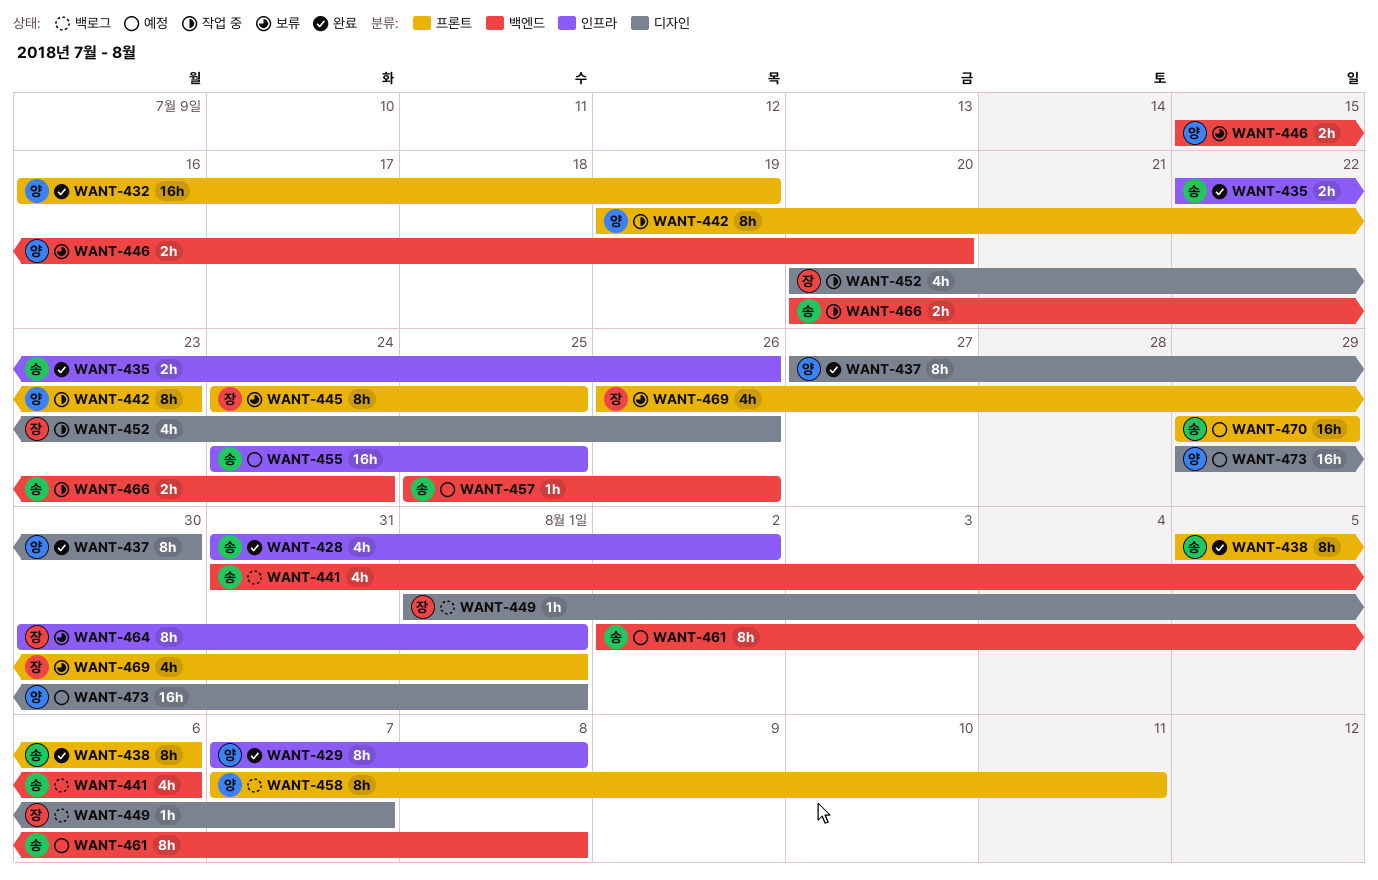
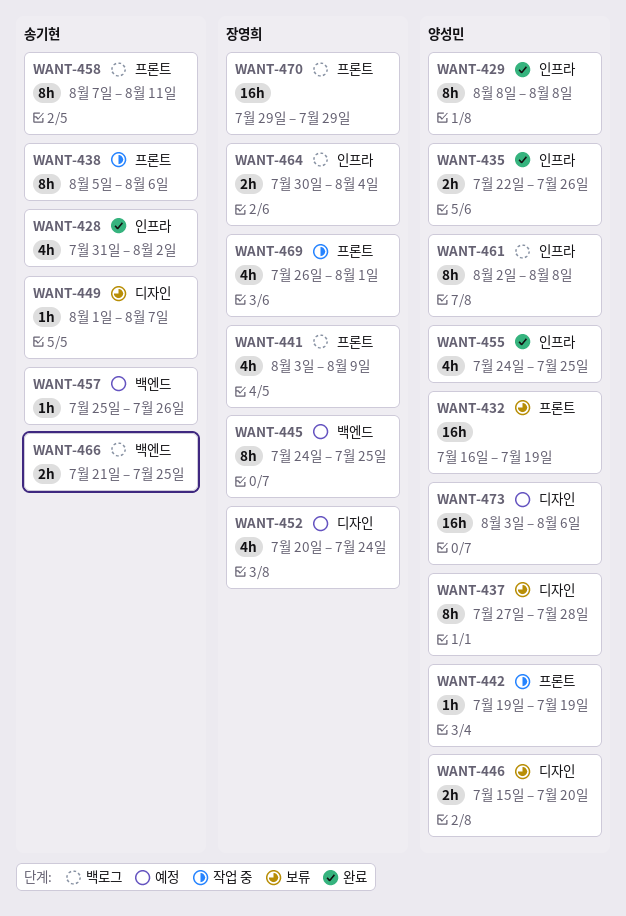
WANT-429, start: Aug 7 -> Aug 8
WANT-432, status: 완료 -> 보류
WANT-435, owner: 송기현 -> 양성민
WANT-437, status: 완료 -> 보류
WANT-437, due: Jul 30 -> Jul 28
WANT-438, status: 완료 -> 작업 중
WANT-441, owner: 송기현 -> 장영희
WANT-441, label: 백엔드 -> 프론트
WANT-441, start: Jul 31 -> Aug 3
WANT-441, due: Aug 6 -> Aug 9
WANT-442, estimate: 8h -> 1h
WANT-442, due: Jul 23 -> Jul 19
WANT-445, status: 보류 -> 예정
WANT-445, label: 프론트 -> 백엔드
WANT-446, label: 백엔드 -> 디자인
WANT-449, status: 백로그 -> 보류
WANT-449, owner: 장영희 -> 송기현
WANT-452, status: 작업 중 -> 예정
WANT-452, due: Jul 26 -> Jul 24
WANT-455, status: 예정 -> 완료
WANT-455, owner: 송기현 -> 양성민
WANT-455, estimate: 16h -> 4h
WANT-458, owner: 양성민 -> 송기현
WANT-461, status: 예정 -> 백로그
WANT-461, owner: 송기현 -> 양성민
WANT-461, label: 백엔드 -> 인프라
WANT-464, status: 보류 -> 백로그
WANT-464, estimate: 8h -> 2h
WANT-464, due: Aug 1 -> Aug 4
WANT-466, status: 작업 중 -> 백로그
WANT-466, start: Jul 20 -> Jul 21
WANT-466, due: Jul 24 -> Jul 25
WANT-469, status: 보류 -> 작업 중
WANT-470, status: 예정 -> 백로그
WANT-470, owner: 송기현 -> 장영희
WANT-473, start: Jul 29 -> Aug 3
WANT-473, due: Aug 1 -> Aug 6

